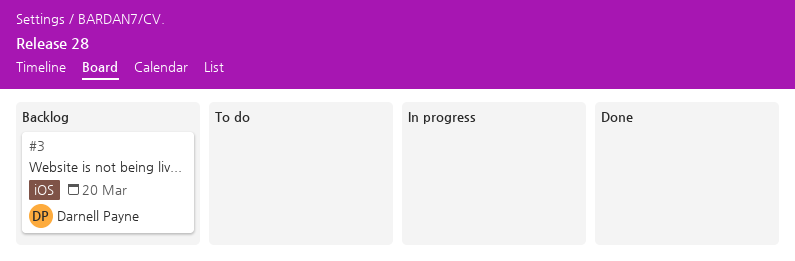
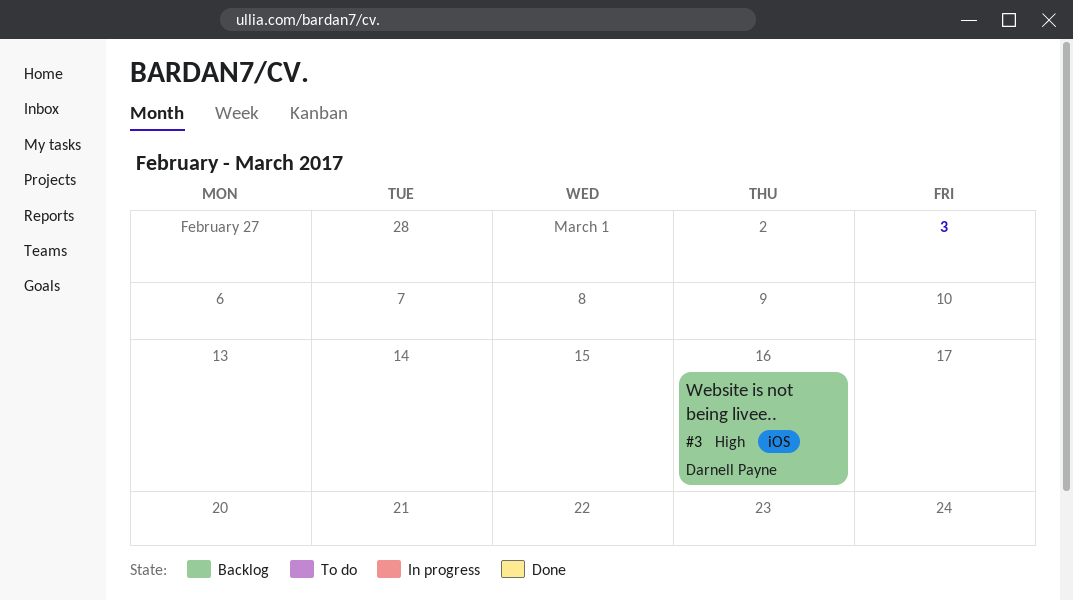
#3, due: Mar 20 -> Mar 16

